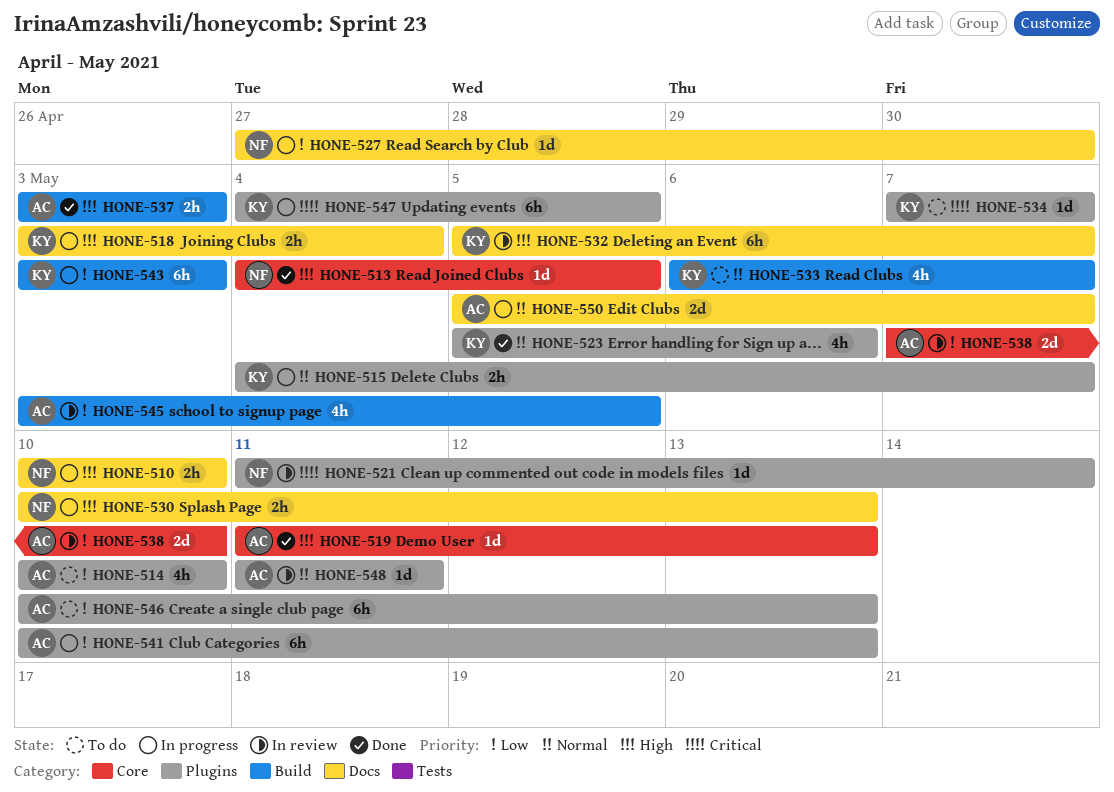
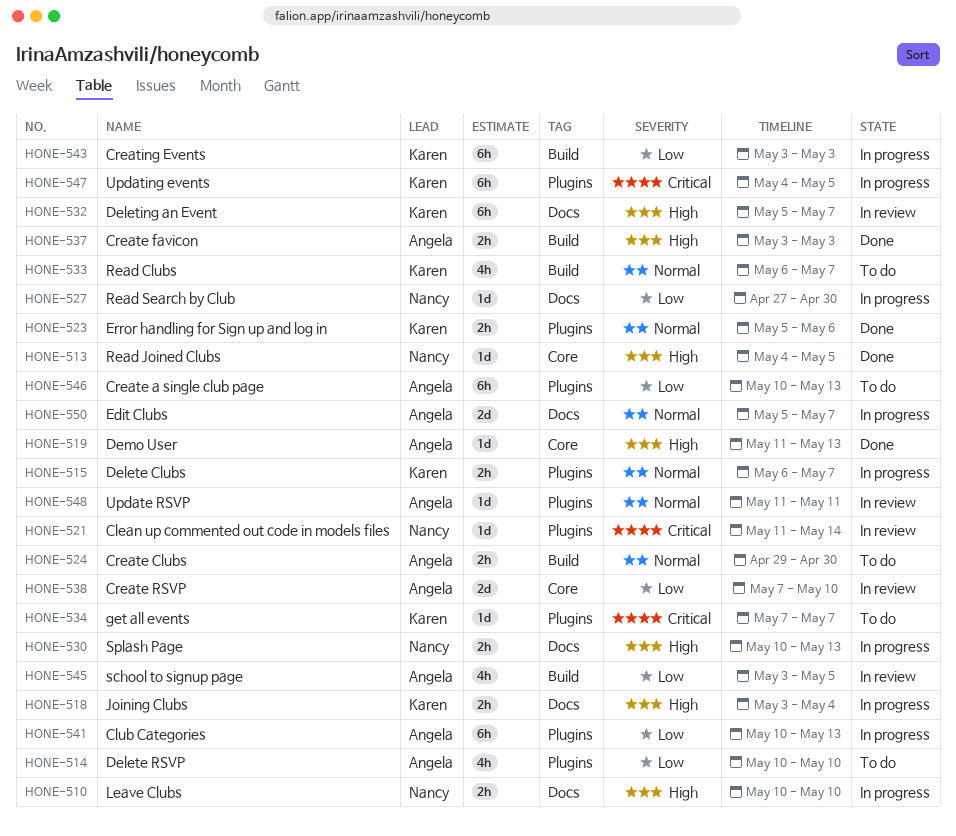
HONE-515, start: May 4 -> May 6
HONE-523, estimate: 4h -> 2h
HONE-524: none -> present

